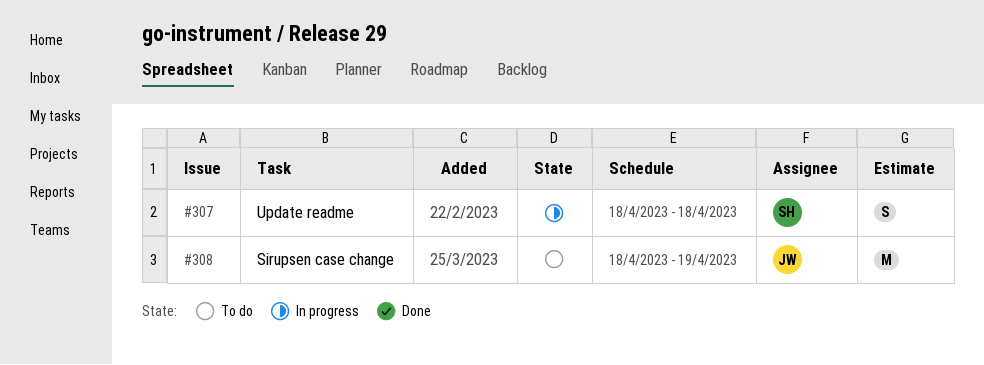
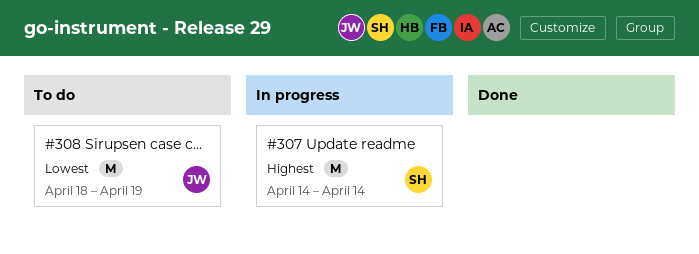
#307, estimate: S -> M
#307, start: Apr 18 -> Apr 14
#307, due: Apr 18 -> Apr 14

